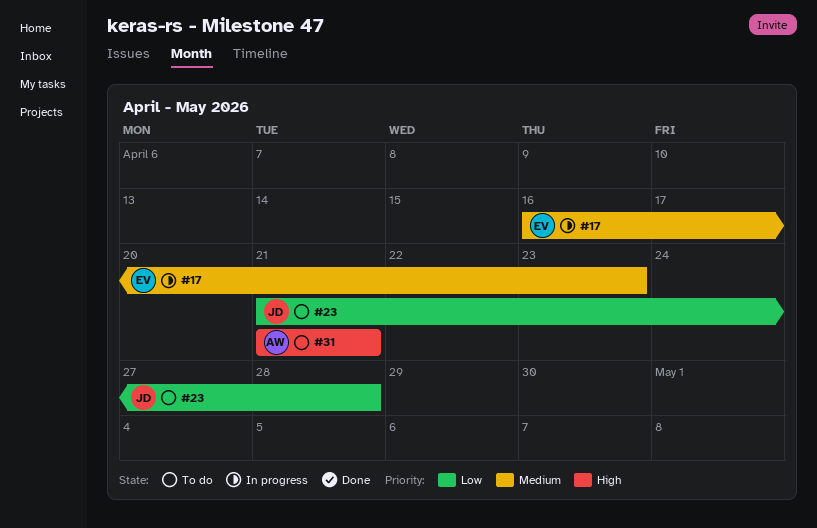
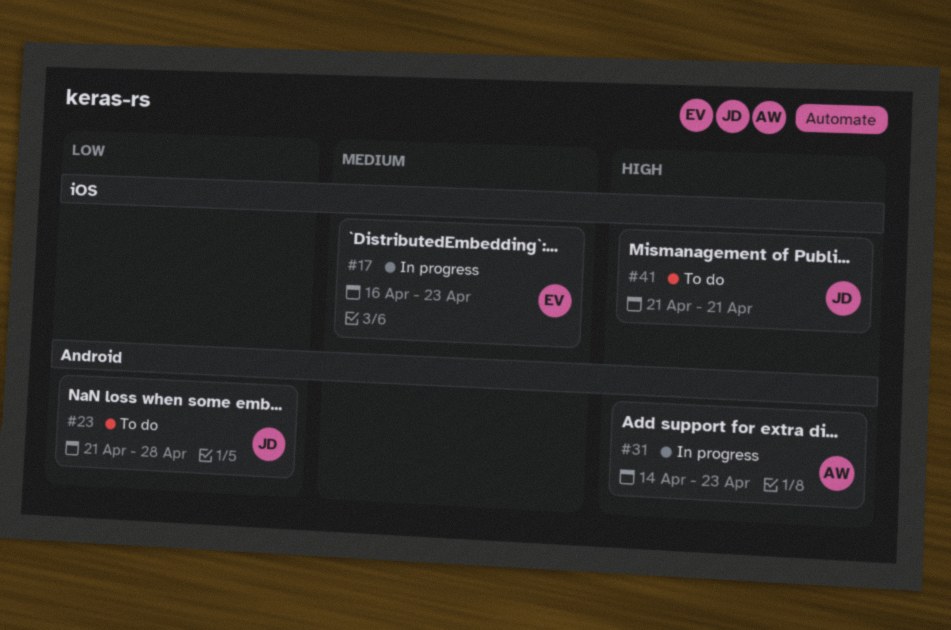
#31, status: To do -> In progress
#31, start: Apr 21 -> Apr 14
#31, due: Apr 21 -> Apr 23
#41: none -> present

